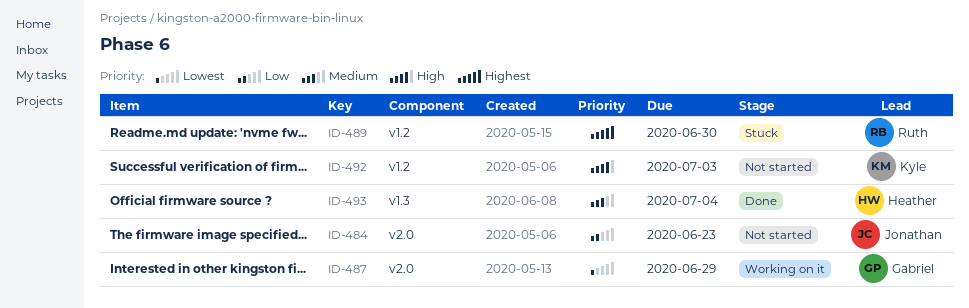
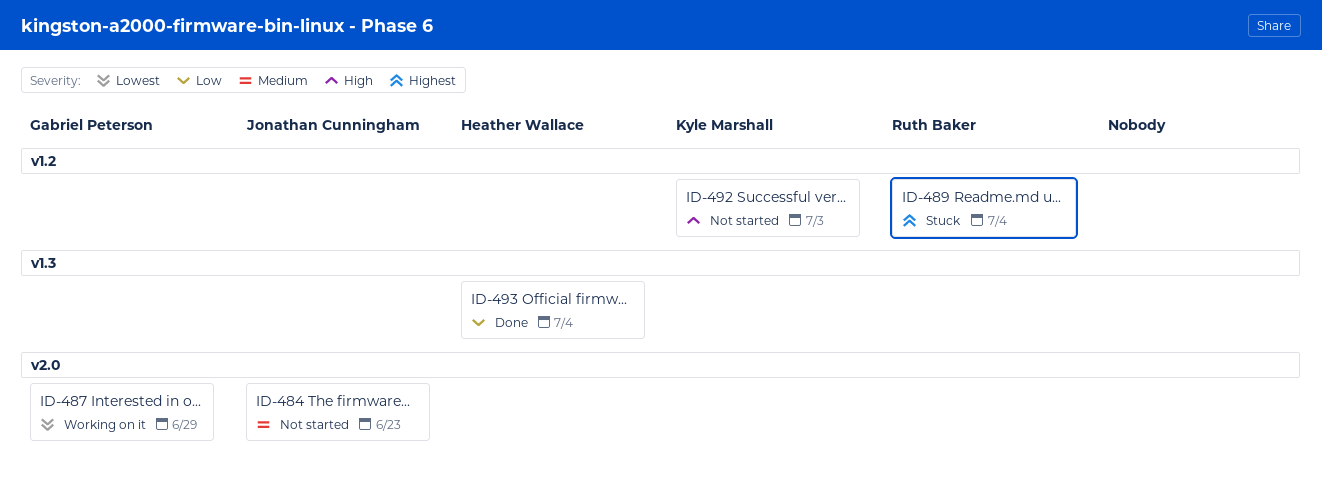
ID-484, priority: Low -> Medium
ID-489, due: Jun 30 -> Jul 4
ID-493, priority: Medium -> Low

